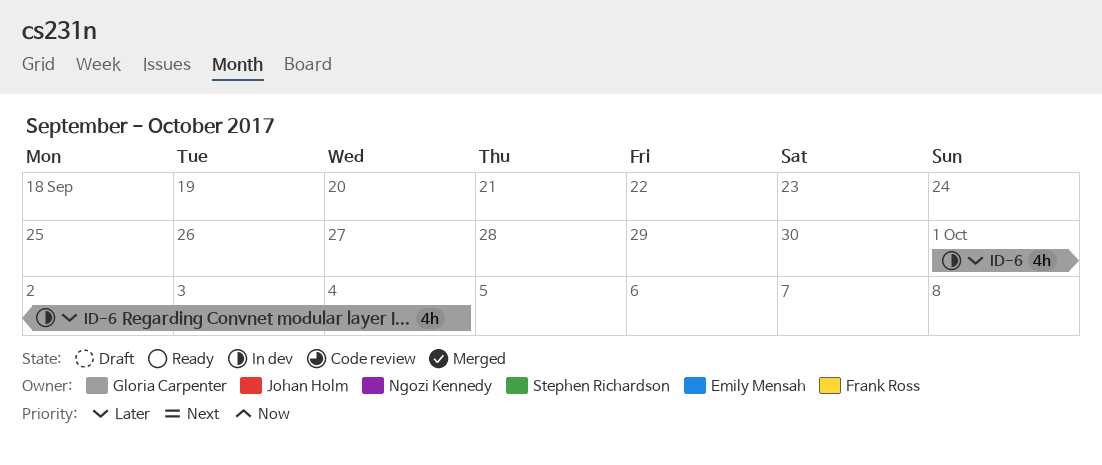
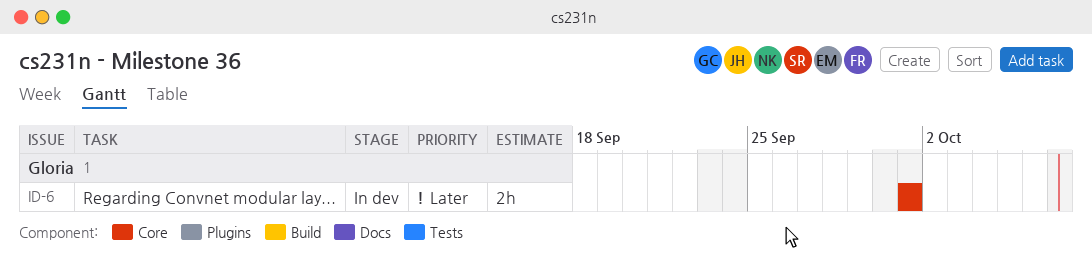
ID-6, estimate: 4h -> 2h
ID-6, due: Oct 4 -> Oct 1

